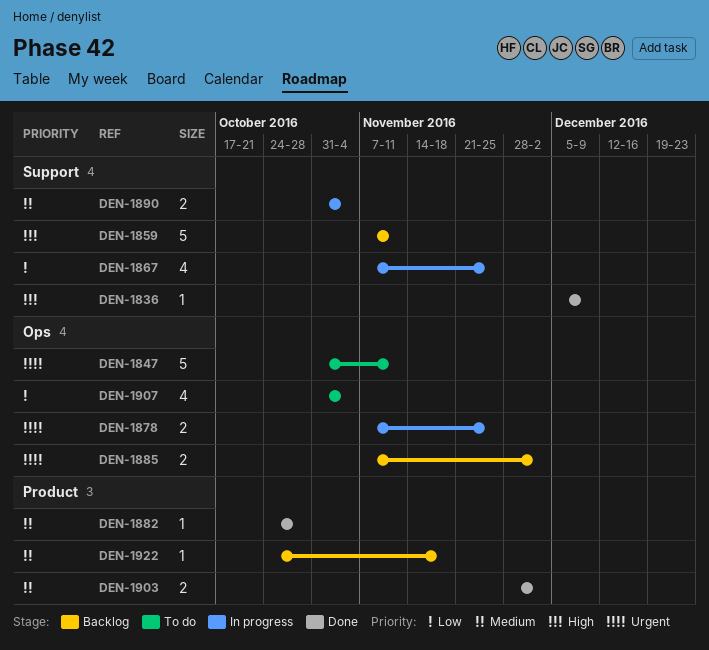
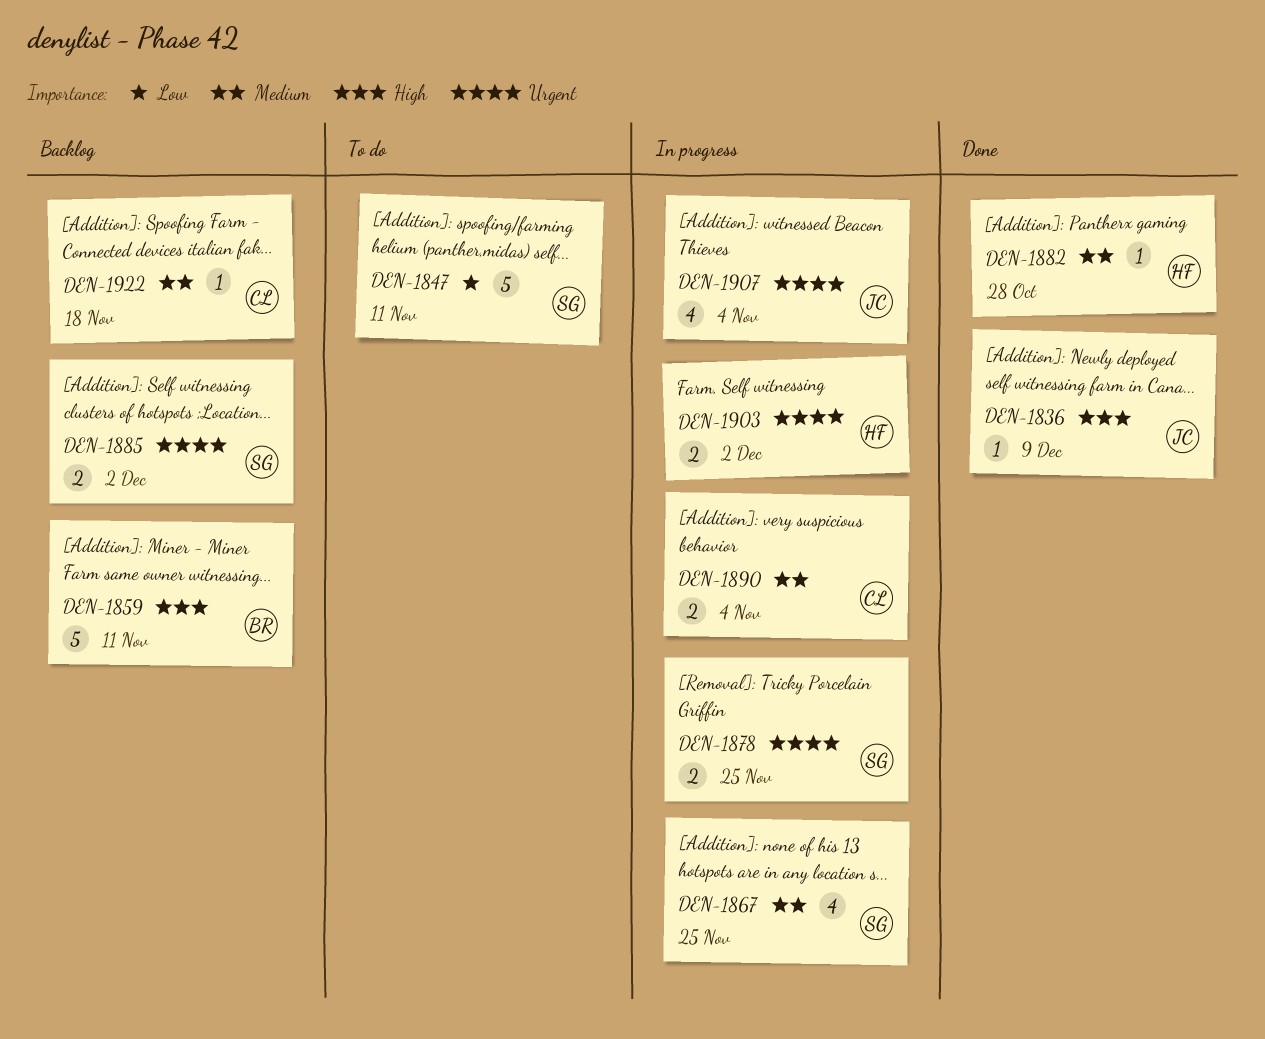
DEN-1847, priority: Urgent -> Low
DEN-1867, priority: Low -> Medium
DEN-1903, status: Done -> In progress
DEN-1903, priority: Medium -> Urgent
DEN-1907, status: To do -> In progress
DEN-1907, priority: Low -> Urgent

